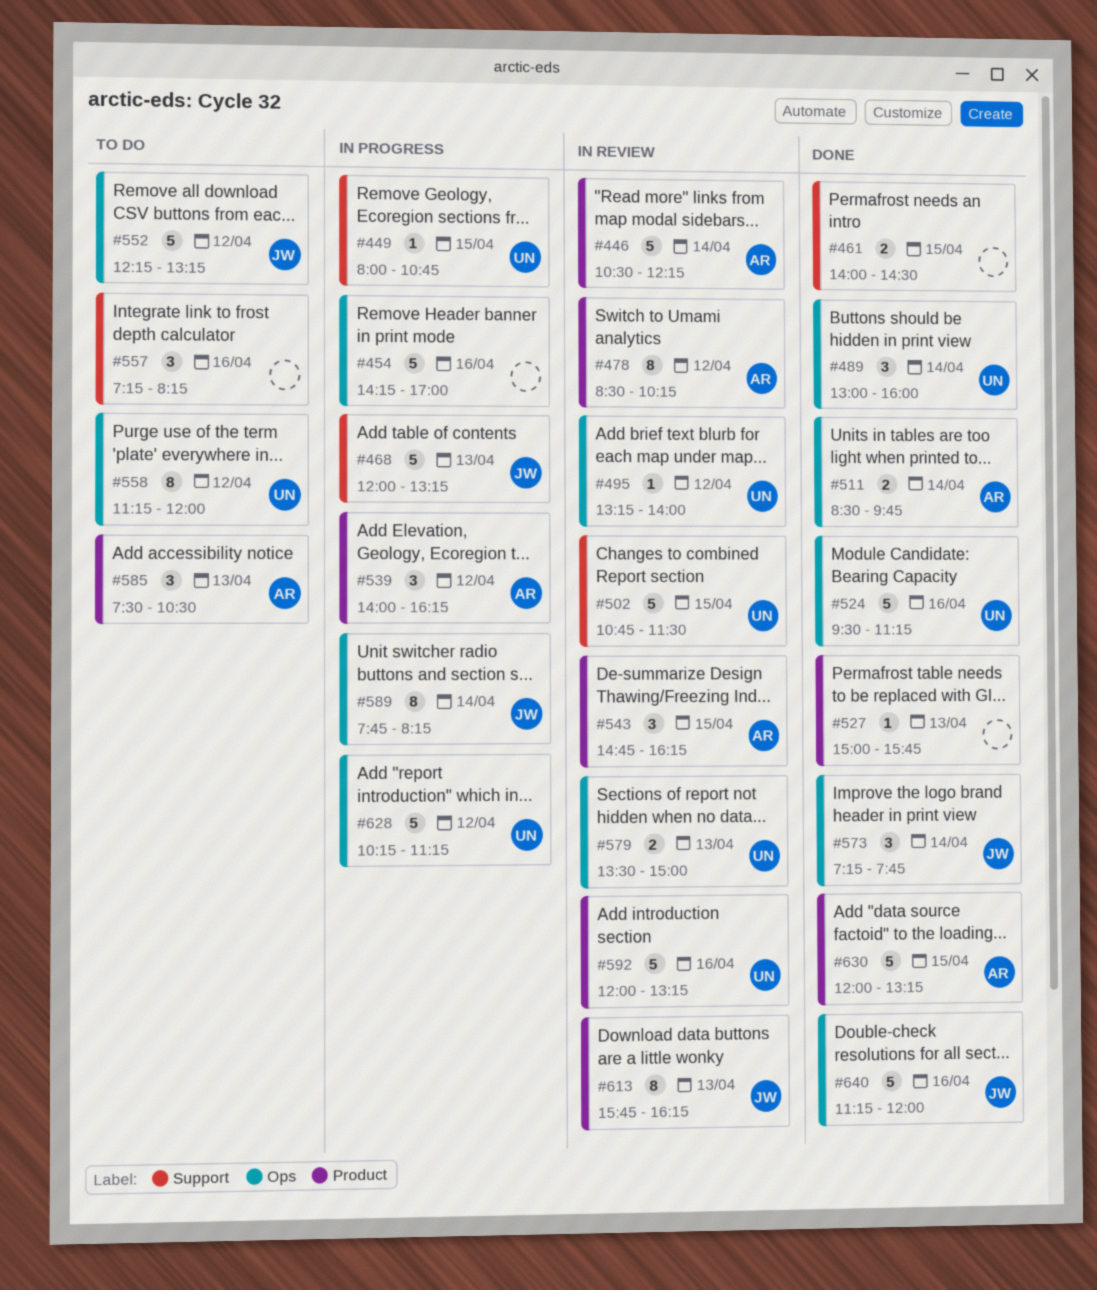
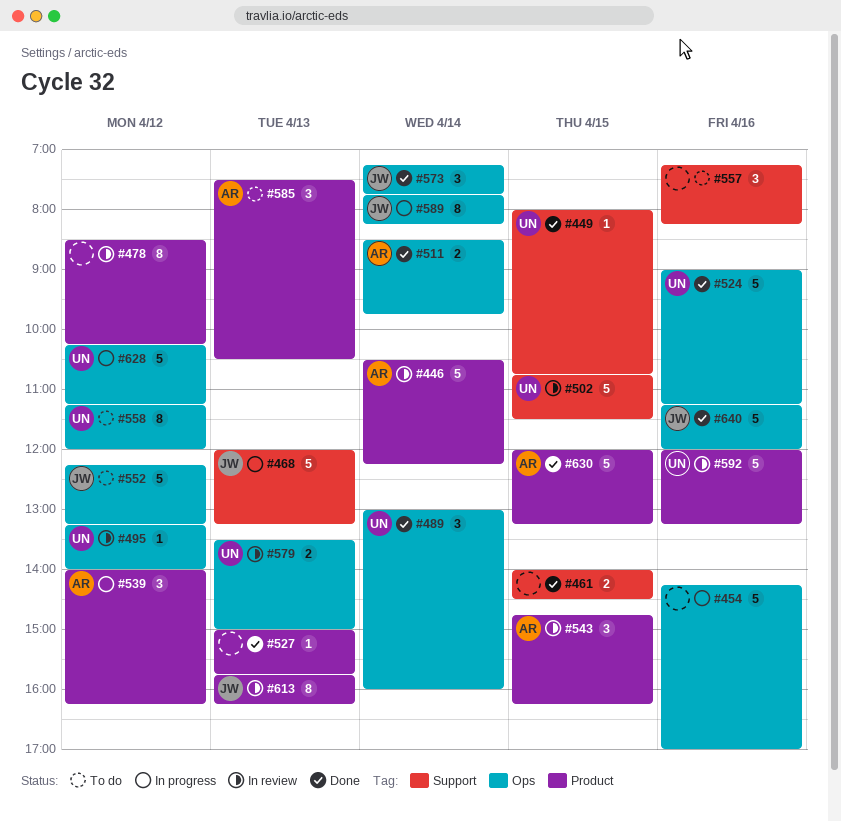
#449, status: In progress -> Done
#478, owner: AR -> none
#524, begins: 09:30 -> 09:00

